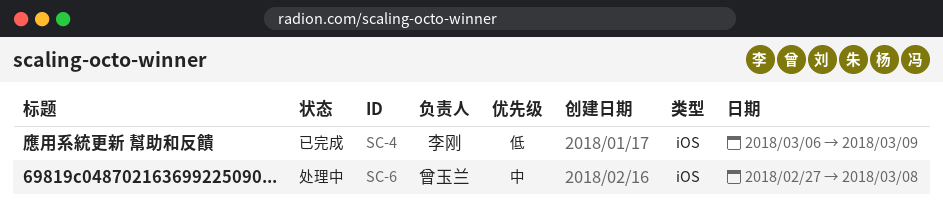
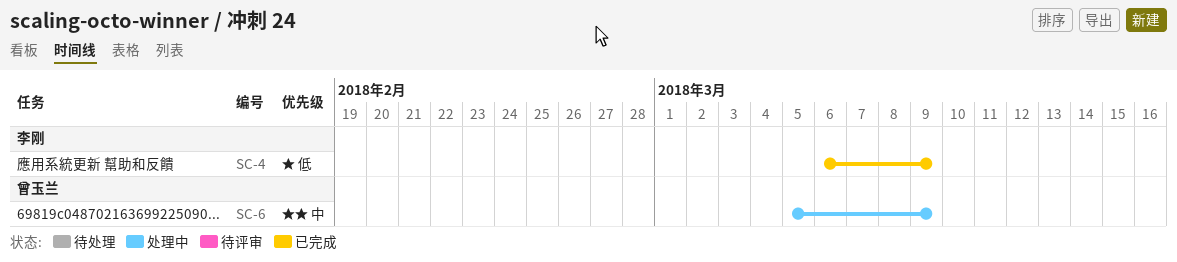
SC-6, start: Feb 27 -> Mar 5
SC-6, due: Mar 8 -> Mar 9

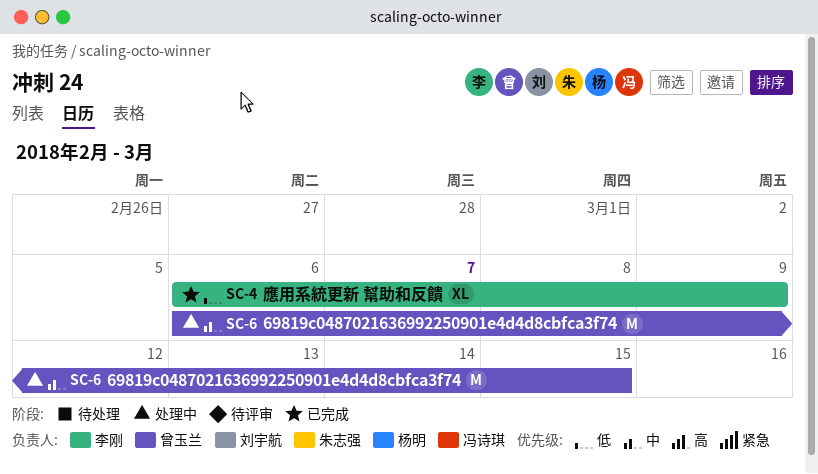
SC-6, start: Mar 5 -> Mar 6
SC-6, due: Mar 9 -> Mar 15

